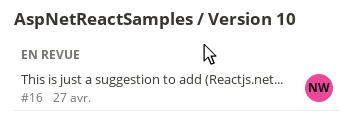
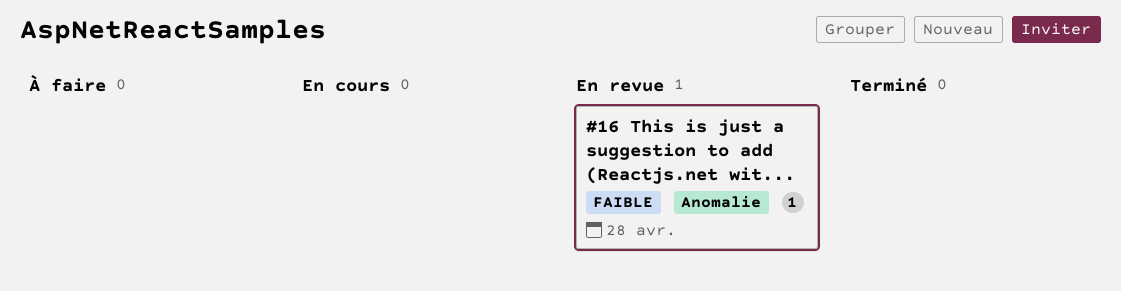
#16, due: Apr 27 -> Apr 28

